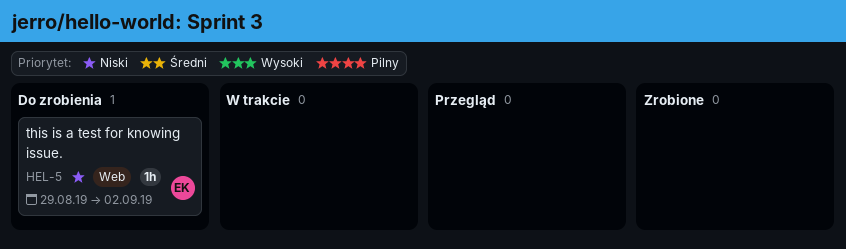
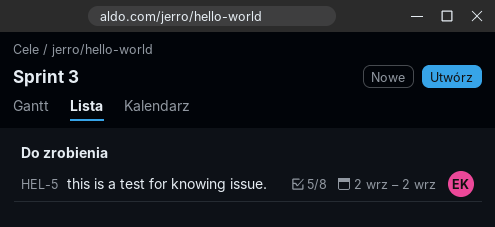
HEL-5, start: Aug 29 -> Sep 2

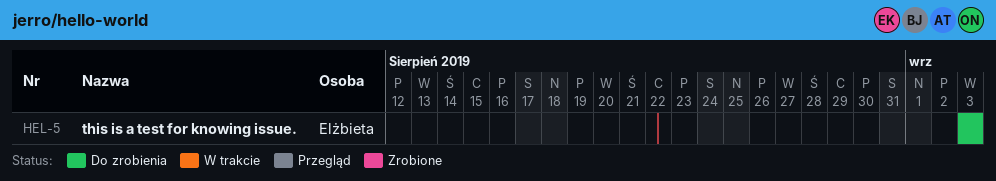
HEL-5, start: Sep 2 -> Sep 3
HEL-5, due: Sep 2 -> Sep 3

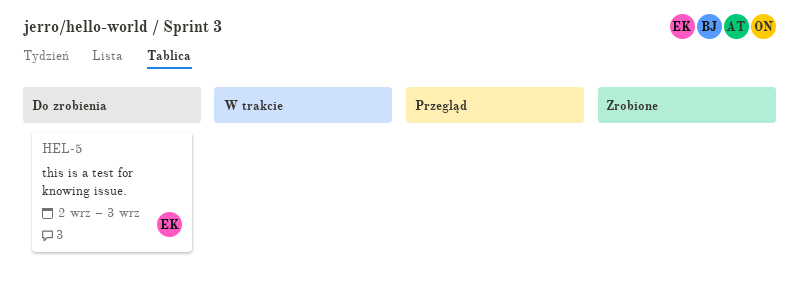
HEL-5, start: Sep 3 -> Sep 2

